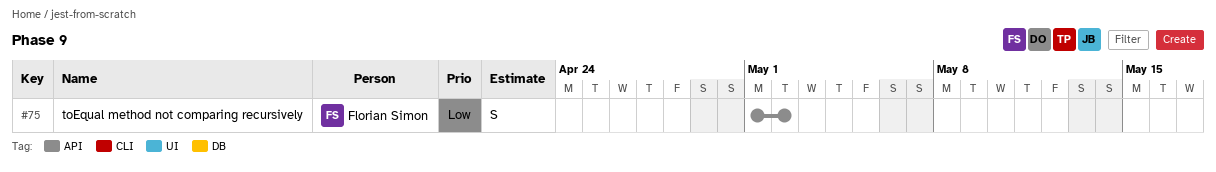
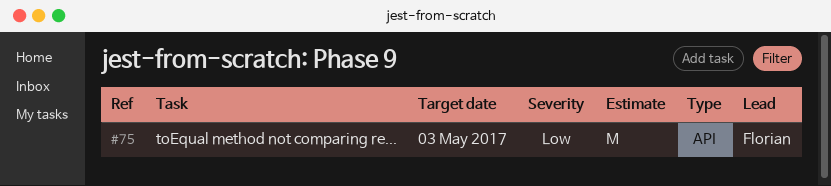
#75, estimate: S -> M
#75, due: May 2 -> May 3

